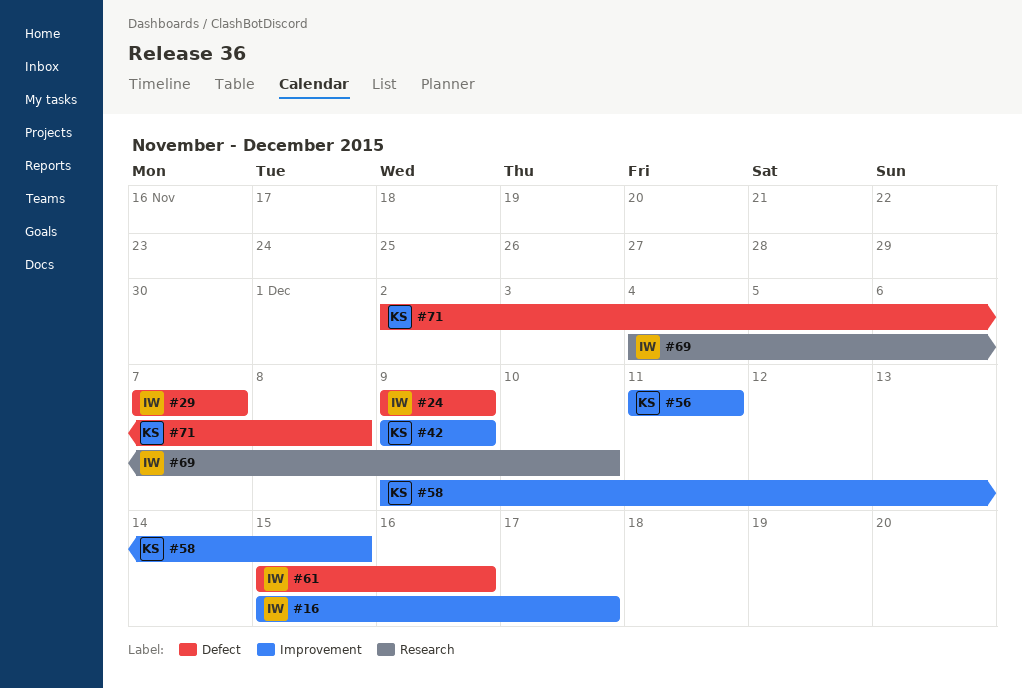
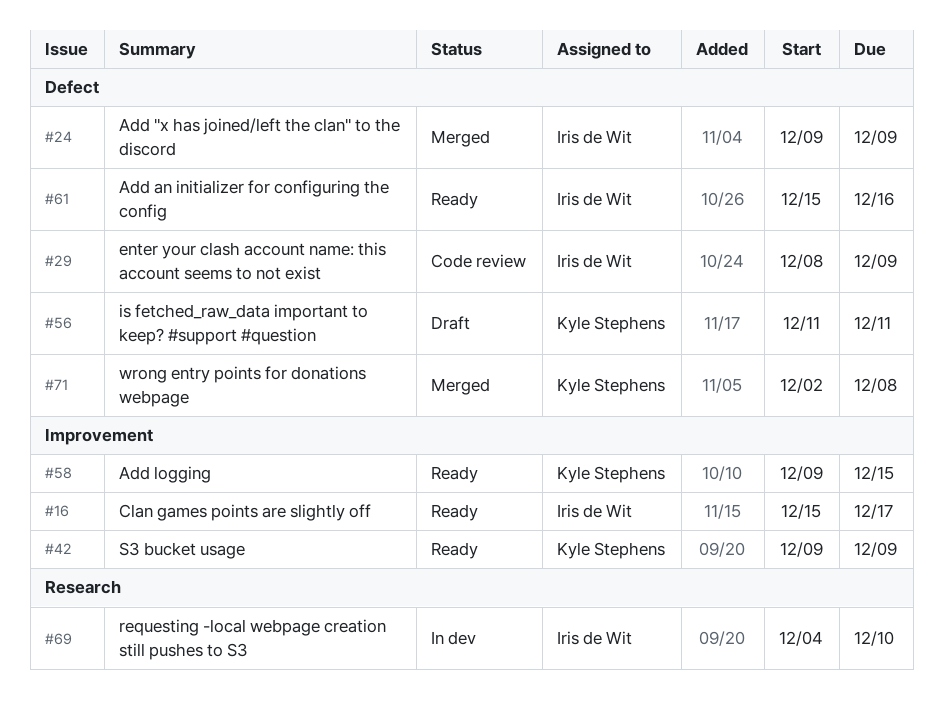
#29, start: Dec 7 -> Dec 8
#29, due: Dec 7 -> Dec 9
#56, label: Improvement -> Defect

